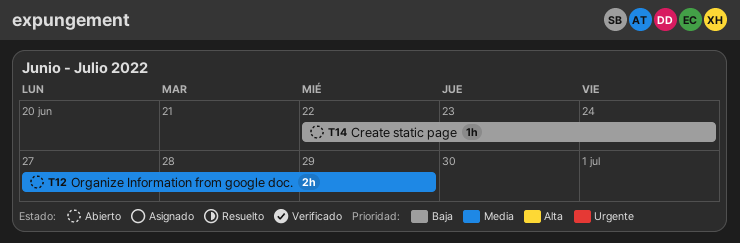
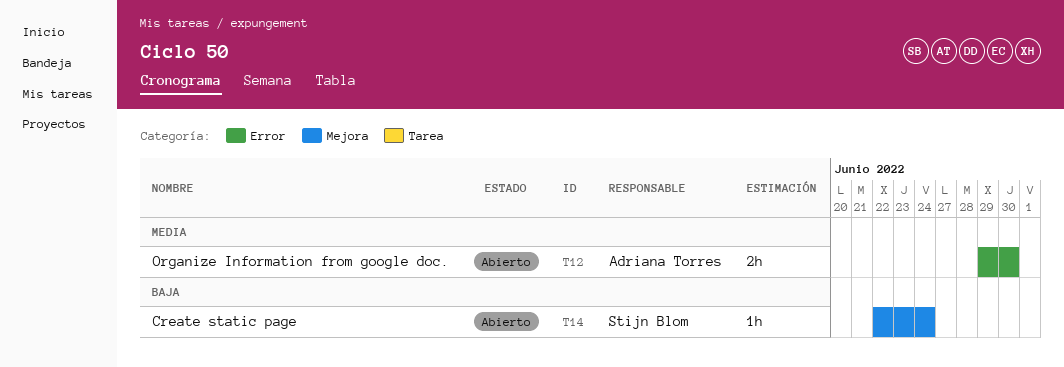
T12, start: Jun 27 -> Jun 29
T12, due: Jun 29 -> Jun 30

